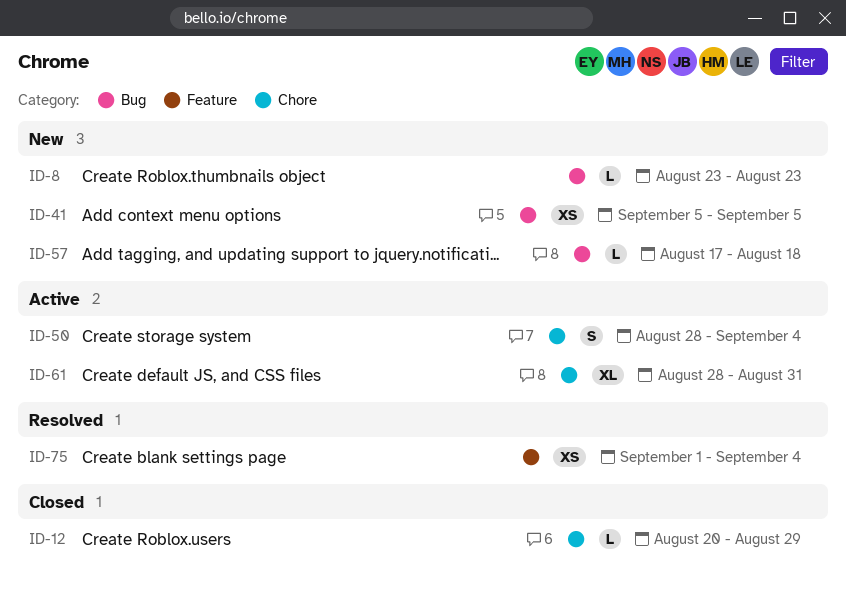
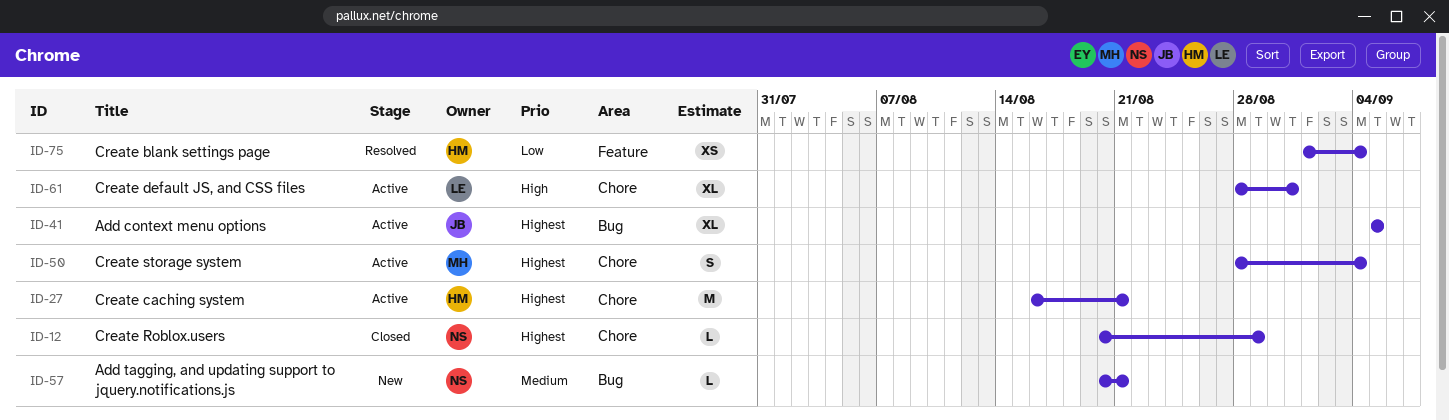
ID-8: present -> none
ID-27: none -> present
ID-41, status: New -> Active
ID-41, estimate: XS -> XL
ID-57, start: Aug 17 -> Aug 20
ID-57, due: Aug 18 -> Aug 21

